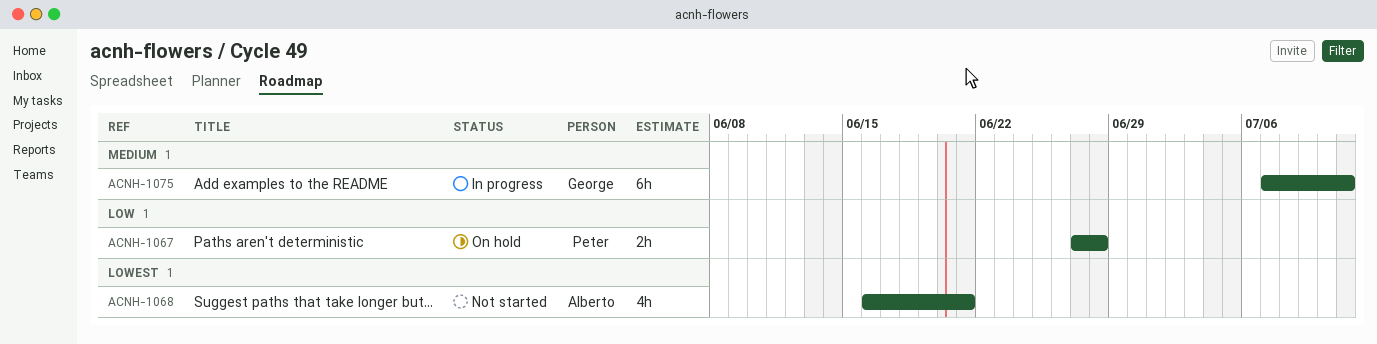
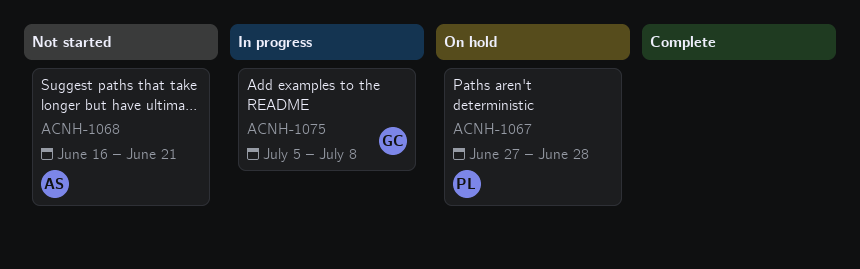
ACNH-1075, start: Jul 7 -> Jul 5
ACNH-1075, due: Jul 11 -> Jul 8

